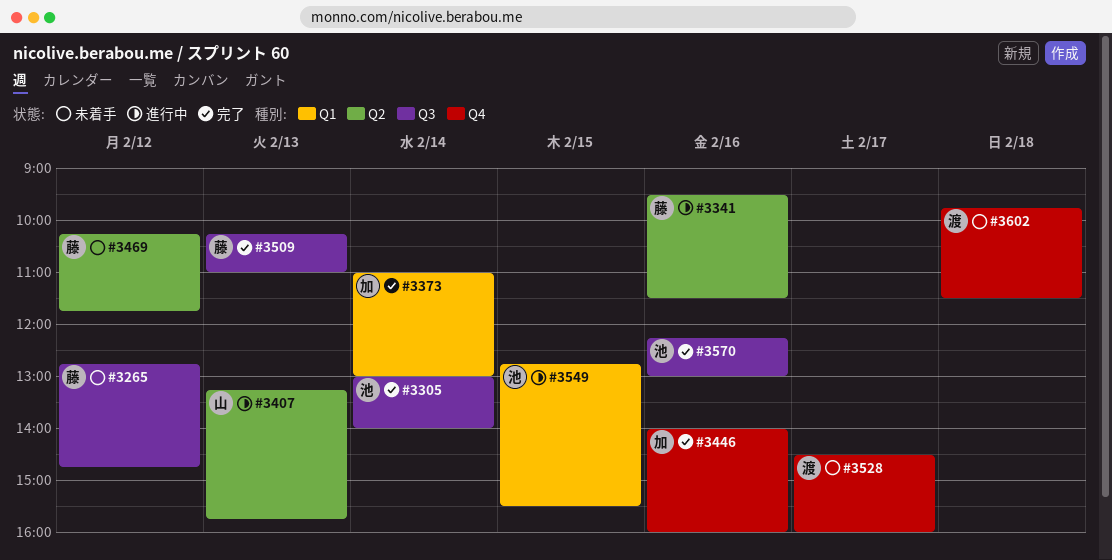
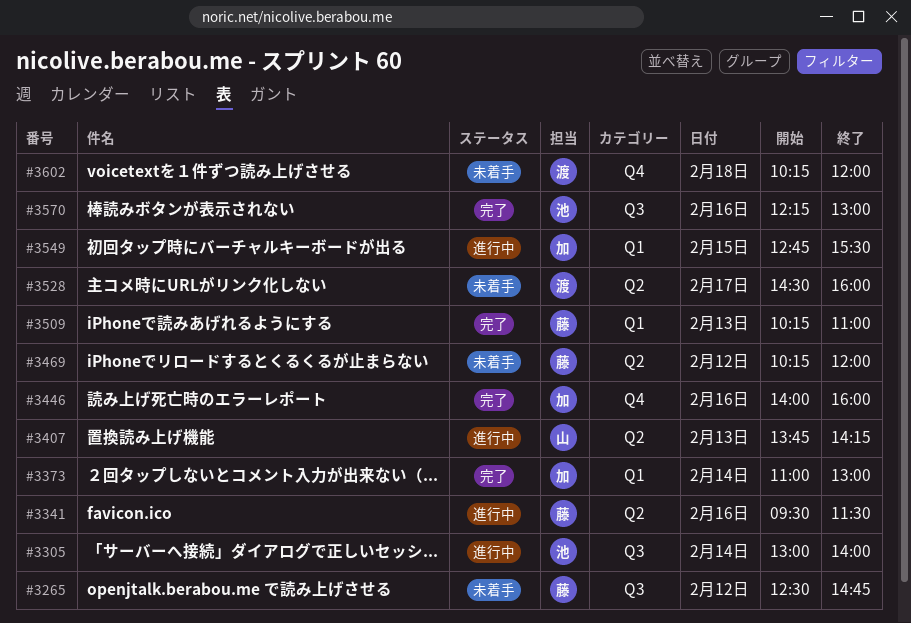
#3265, begins: 12:45 -> 12:30
#3305, status: 完了 -> 進行中
#3407, begins: 13:15 -> 13:45
#3407, ends: 15:45 -> 14:15
#3469, ends: 11:45 -> 12:00
#3509, label: Q3 -> Q1
#3528, label: Q4 -> Q2
#3549, owner: 池 -> 加
#3602, begins: 09:45 -> 10:15
#3602, ends: 11:30 -> 12:00

